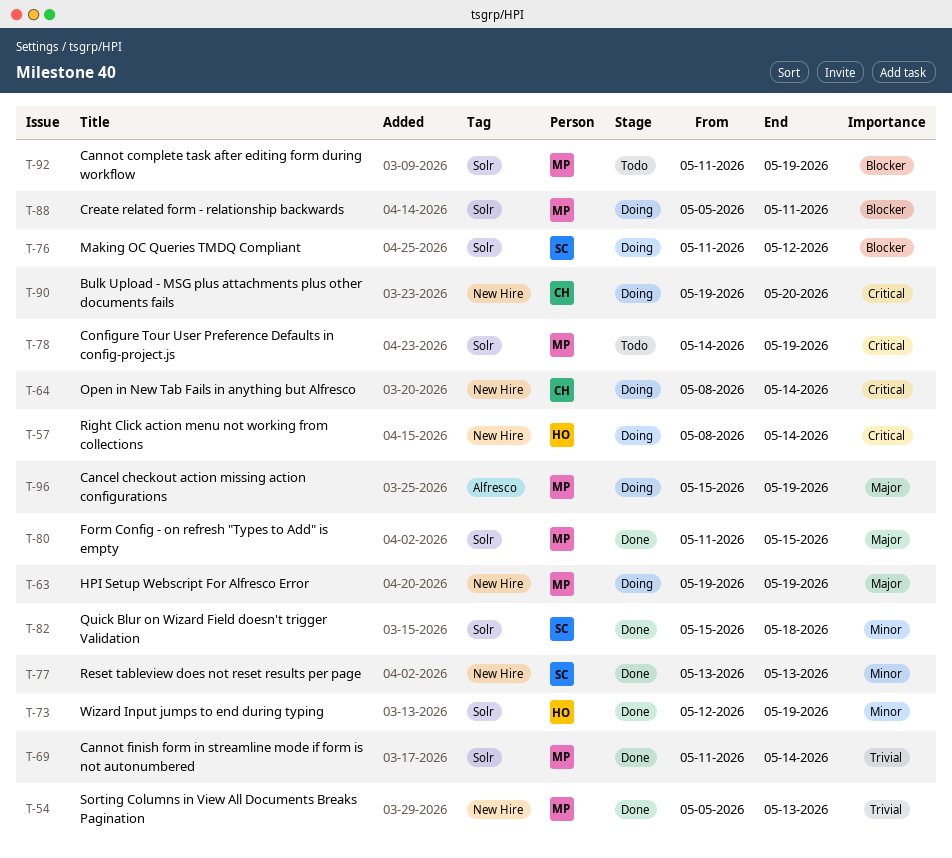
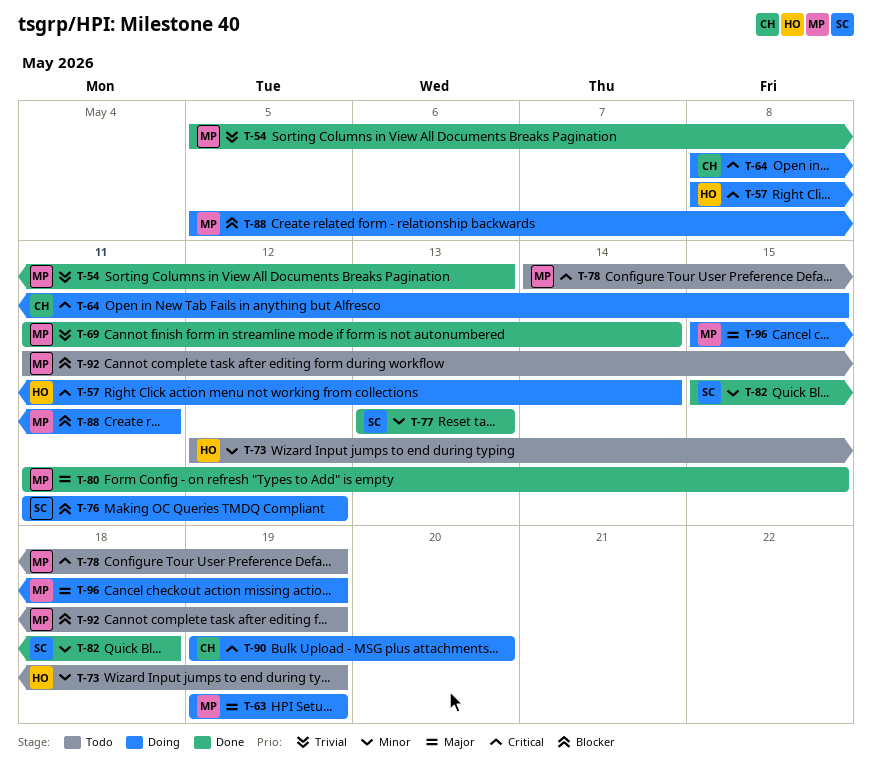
T-64, due: May 14 -> May 15
T-73, status: Done -> Todo

